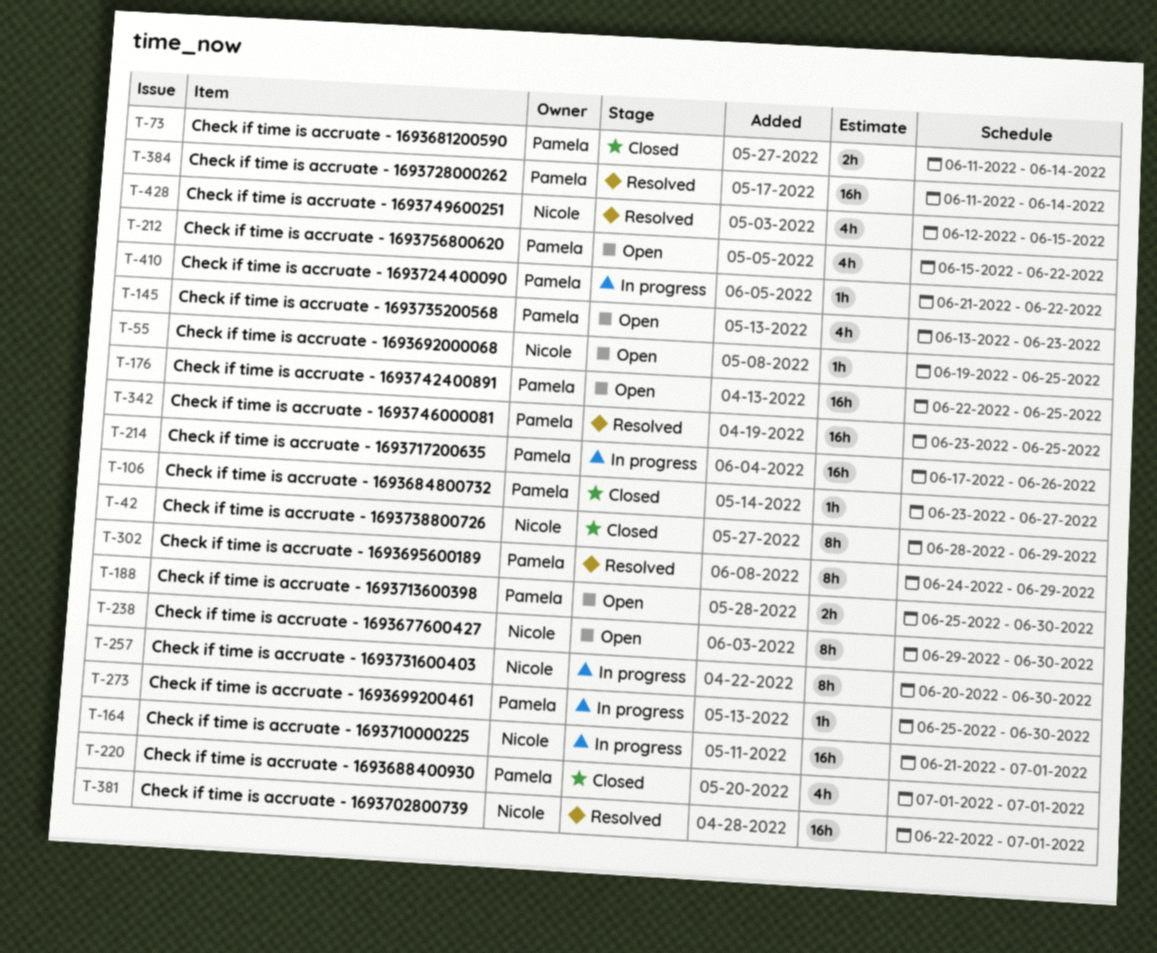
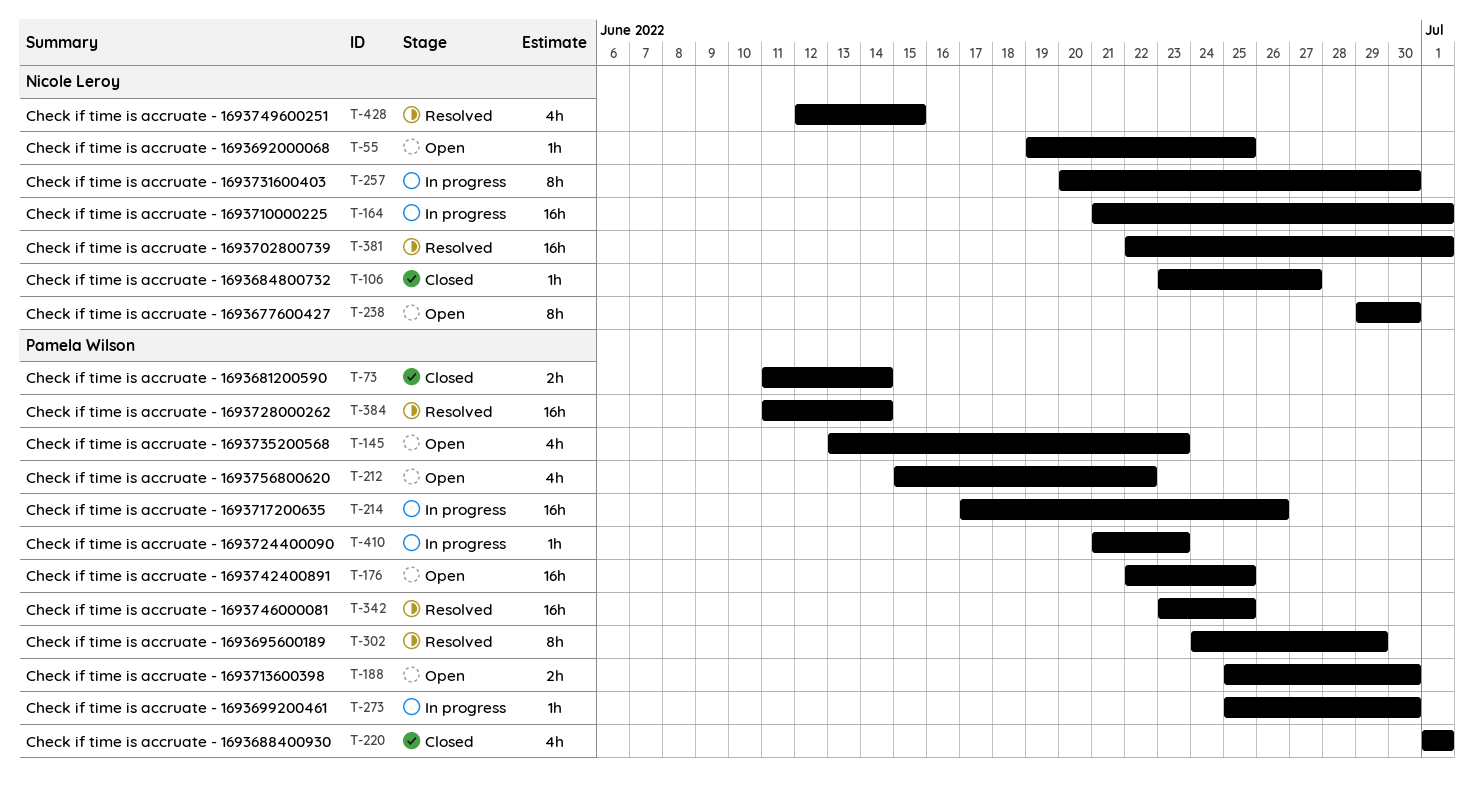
T-42: present -> none
T-106, owner: Pamela Wilson -> Nicole Leroy
T-410, due: Jun 22 -> Jun 23

